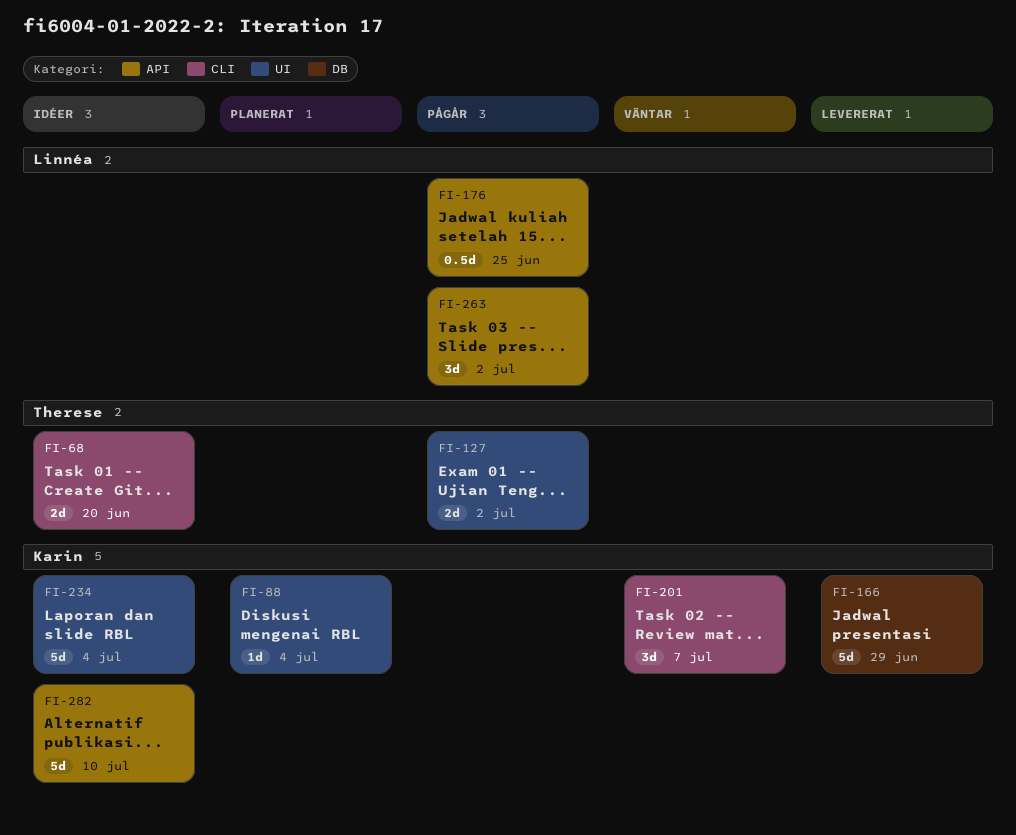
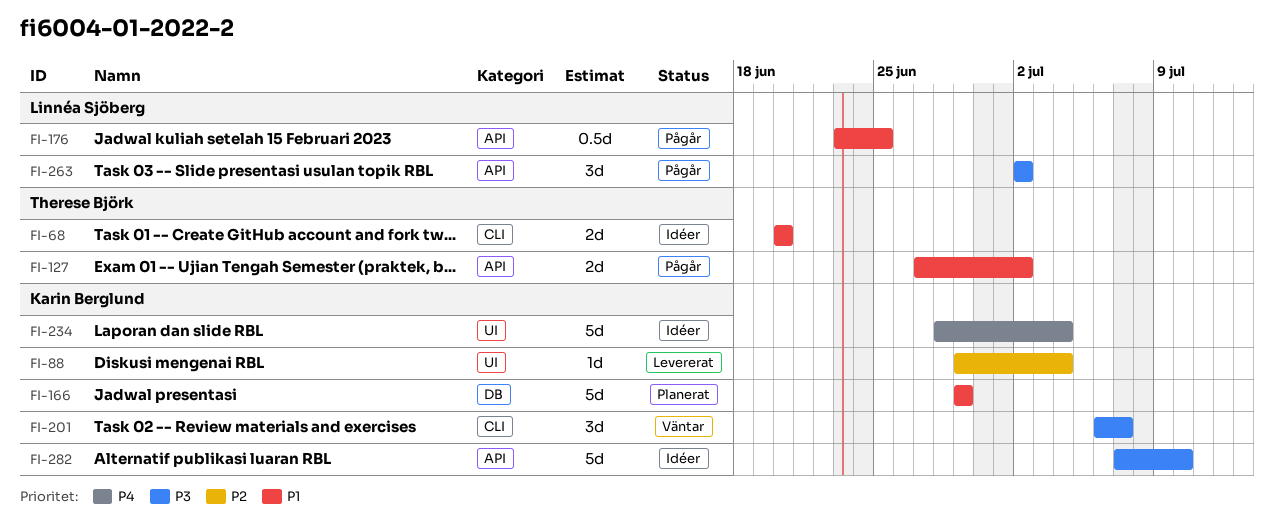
FI-88, status: Planerat -> Levererat
FI-127, label: UI -> API
FI-166, status: Levererat -> Planerat

